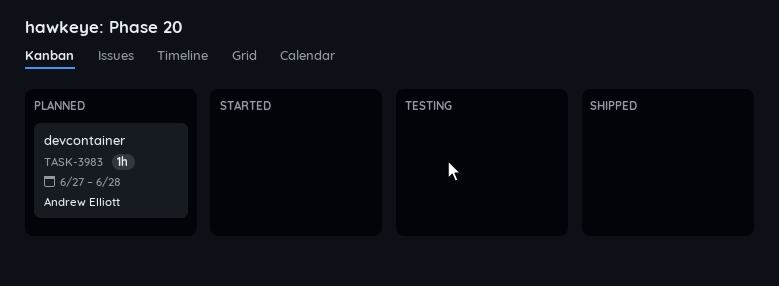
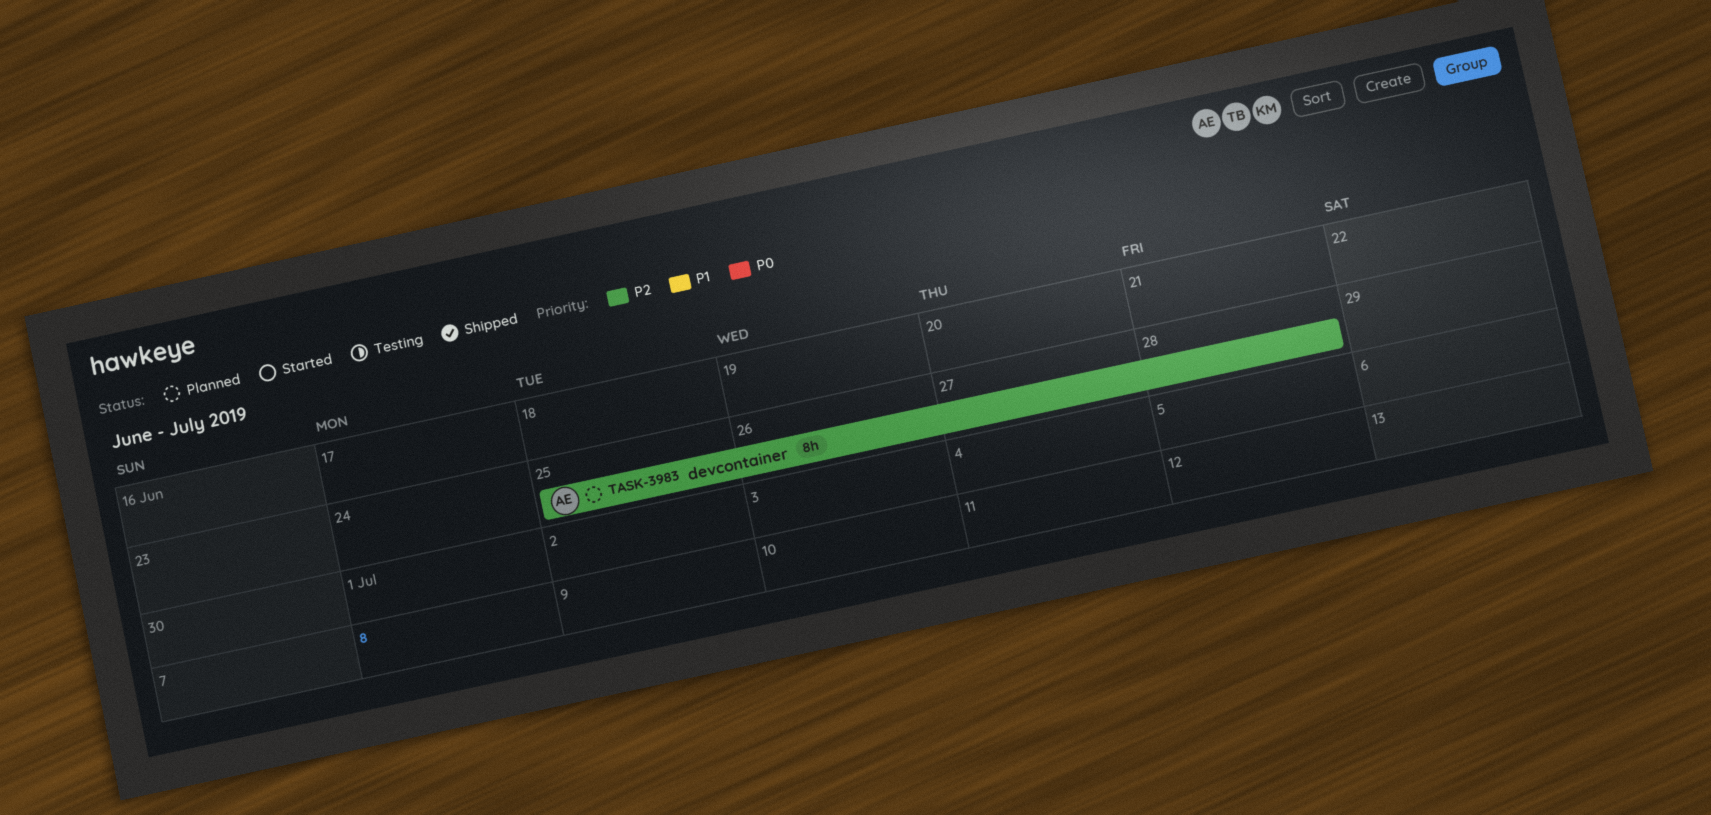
TASK-3983, estimate: 1h -> 8h
TASK-3983, start: Jun 27 -> Jun 25

